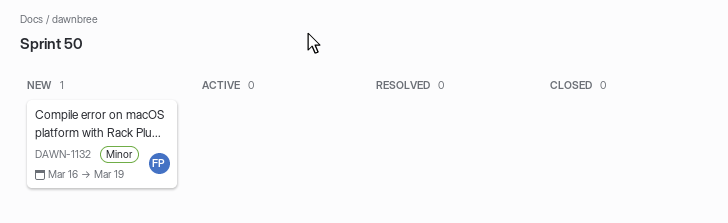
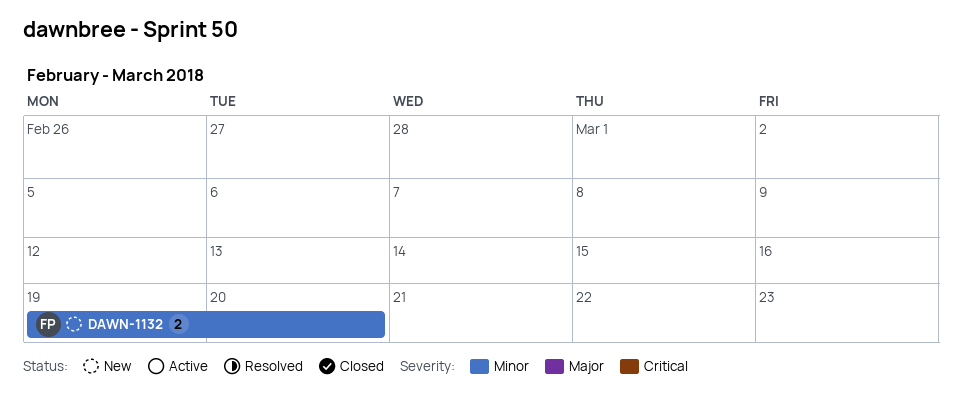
DAWN-1132, start: Mar 16 -> Mar 19
DAWN-1132, due: Mar 19 -> Mar 20

